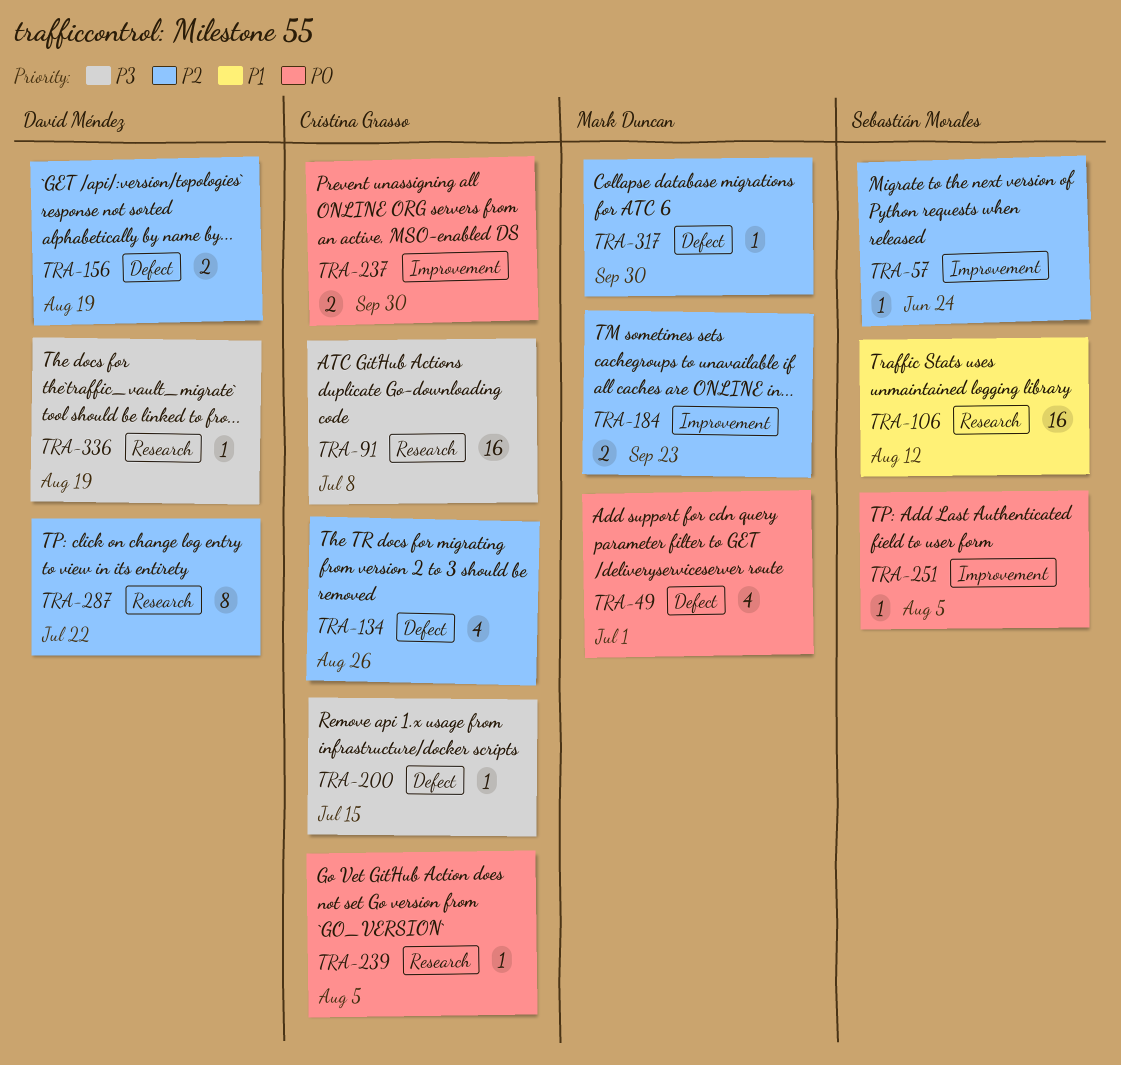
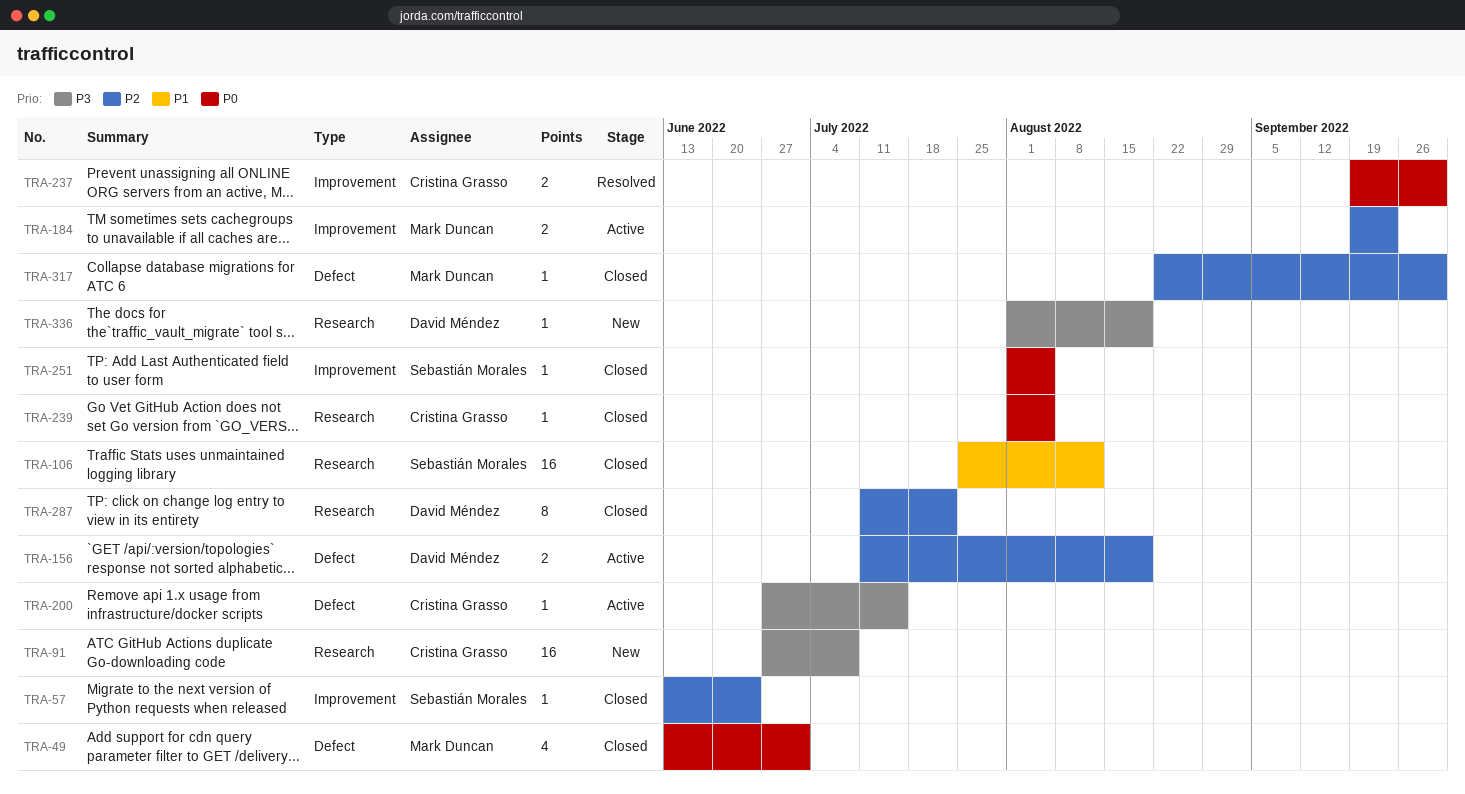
TRA-134: present -> none

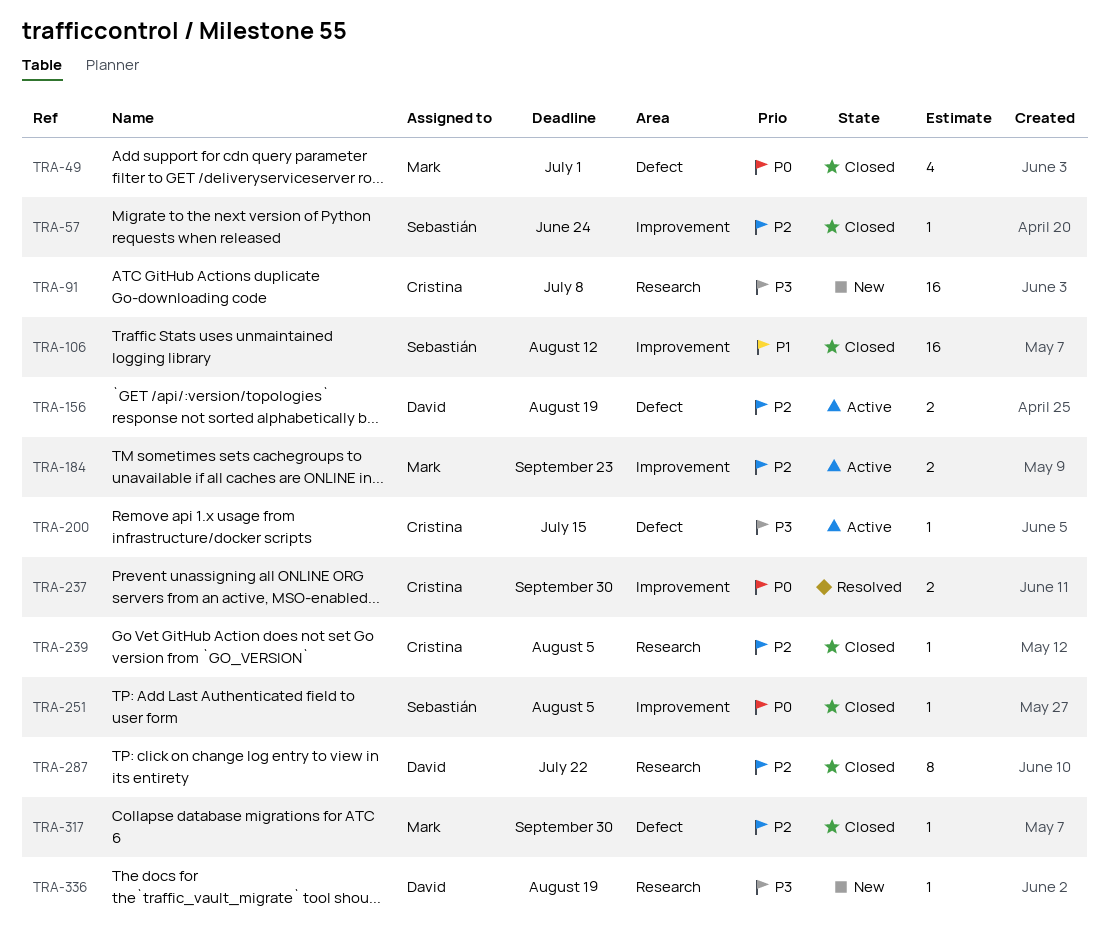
TRA-106, label: Research -> Improvement
TRA-239, priority: P0 -> P2

